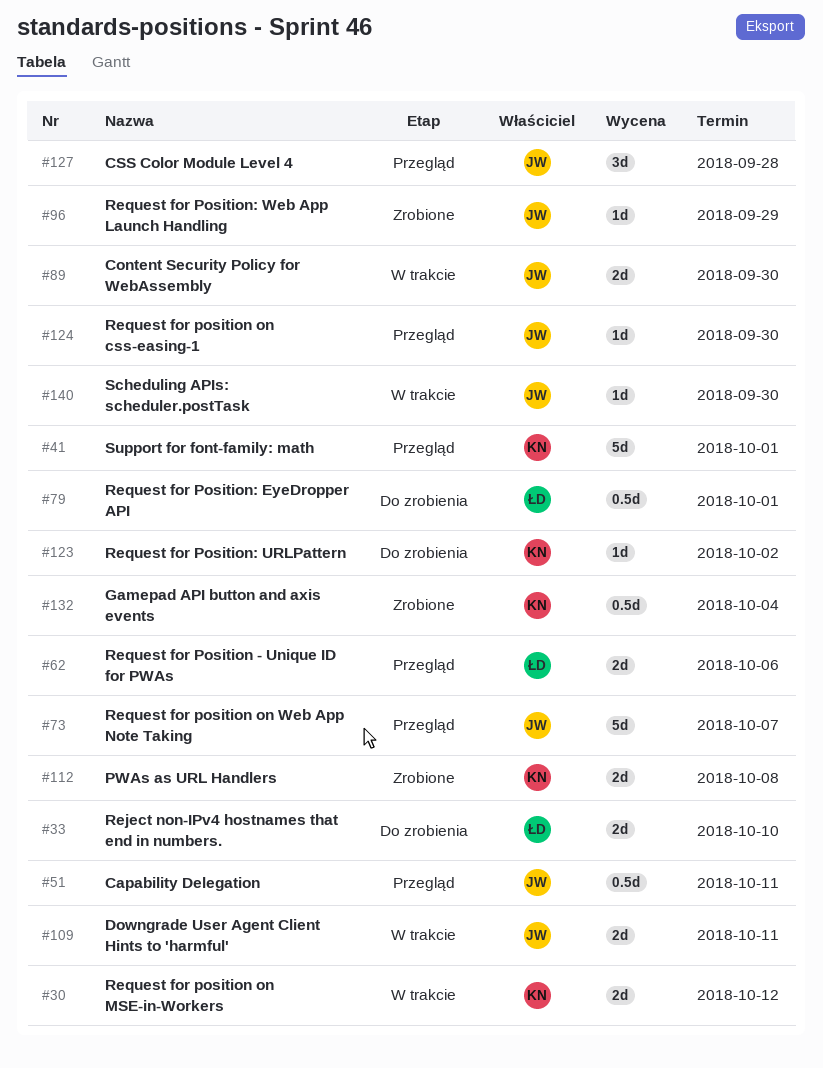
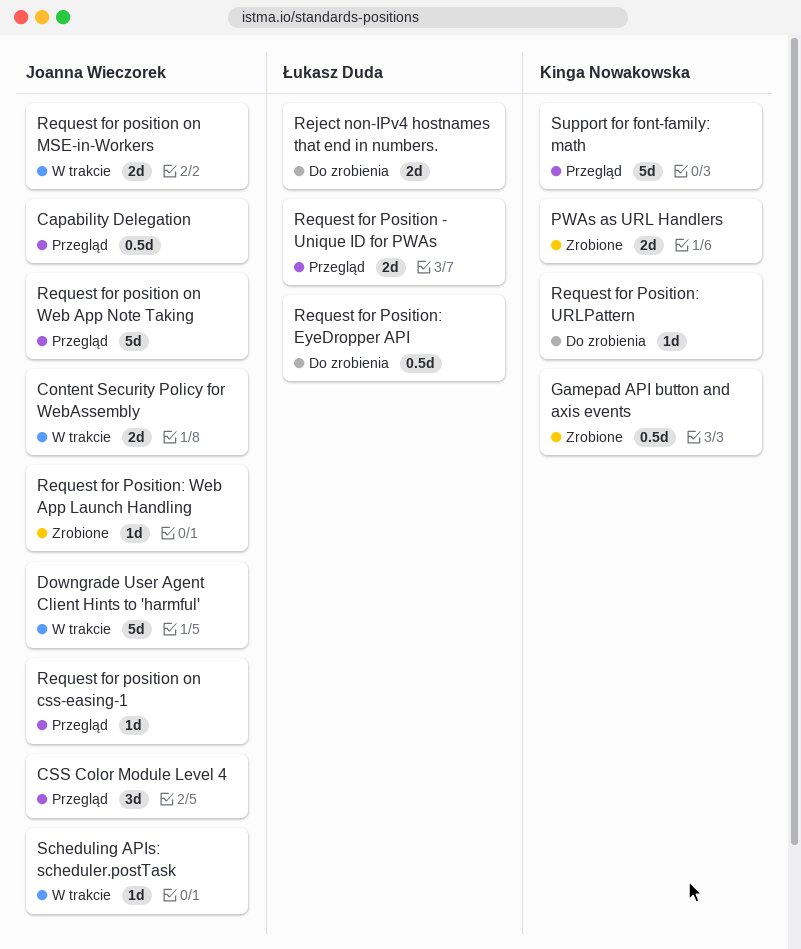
Downgrade User Agent Client Hints to 'harmful', estimate: 2d -> 5d
Request for position on MSE-in-Workers, owner: Kinga Nowakowska -> Joanna Wieczorek

